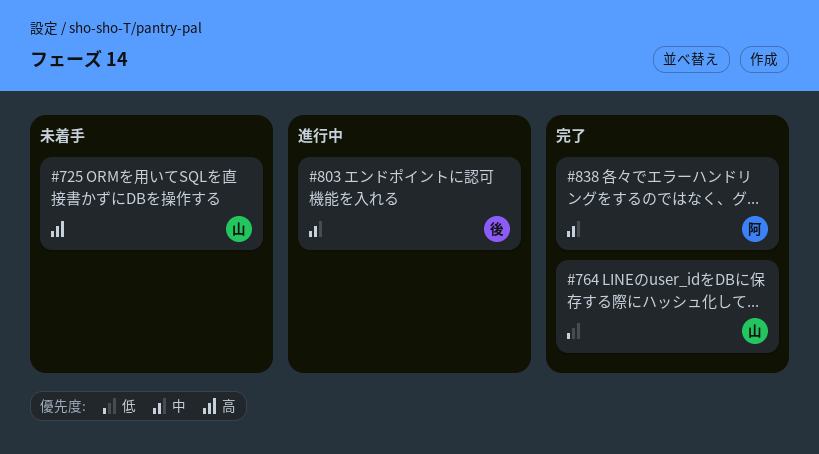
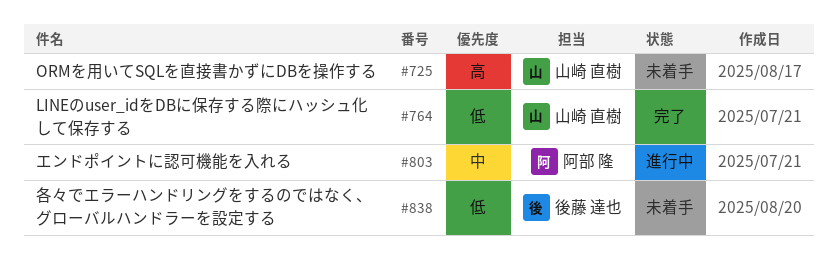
#803, owner: 後藤 達也 -> 阿部 隆
#838, status: 完了 -> 未着手
#838, owner: 阿部 隆 -> 後藤 達也
#838, priority: 中 -> 低

